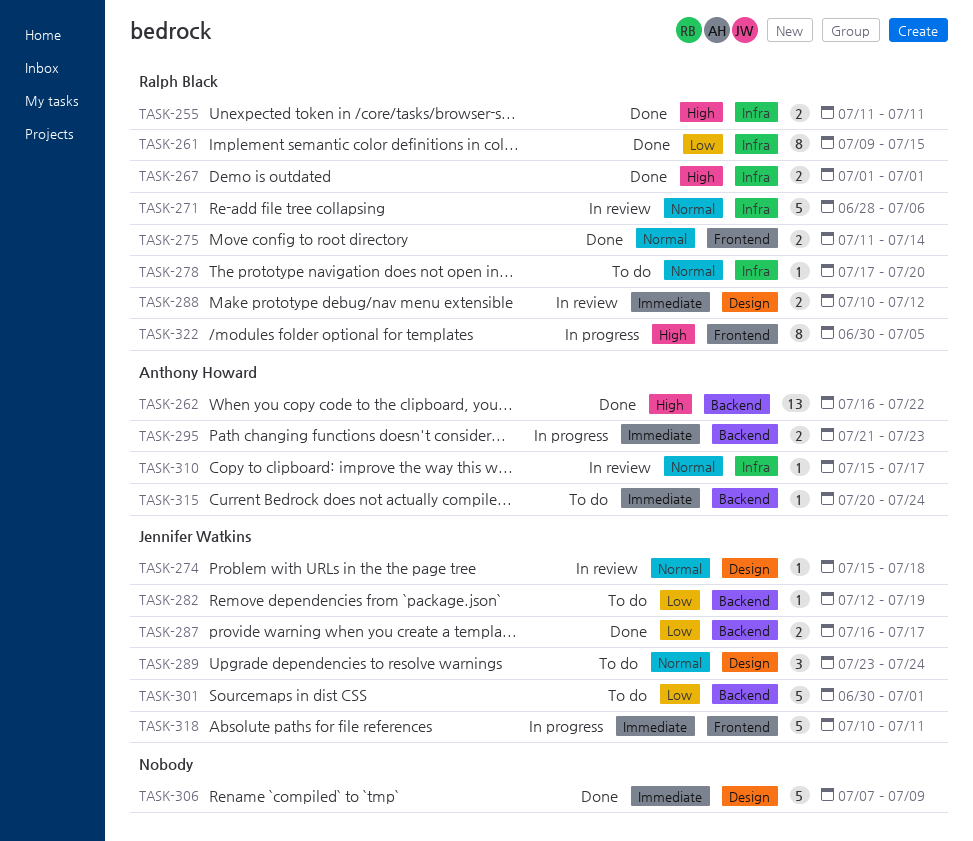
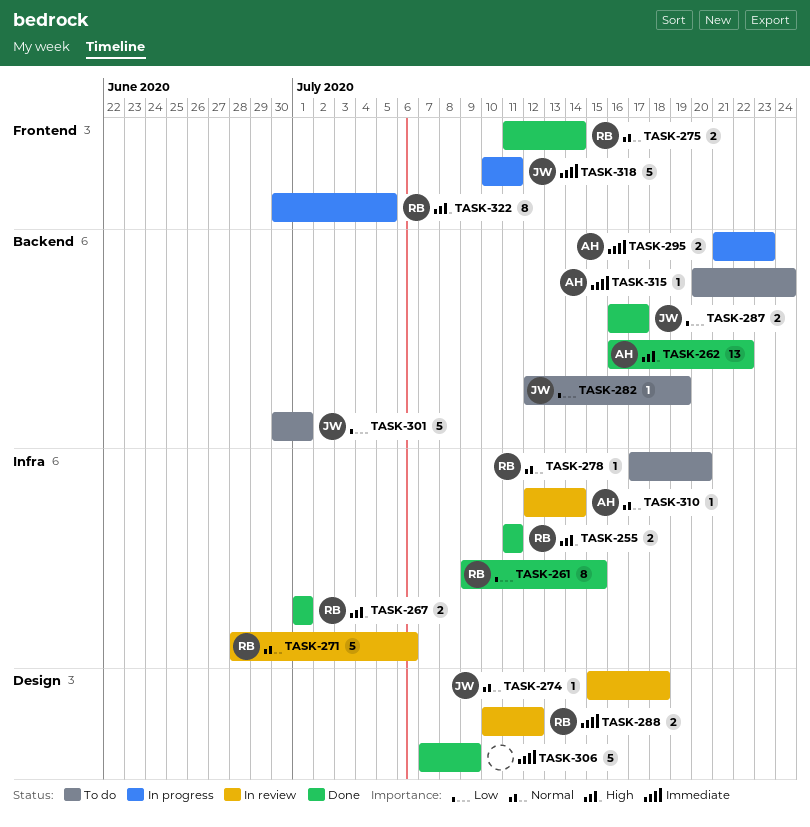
TASK-289: present -> none
TASK-310, start: Jul 15 -> Jul 12
TASK-310, due: Jul 17 -> Jul 14

